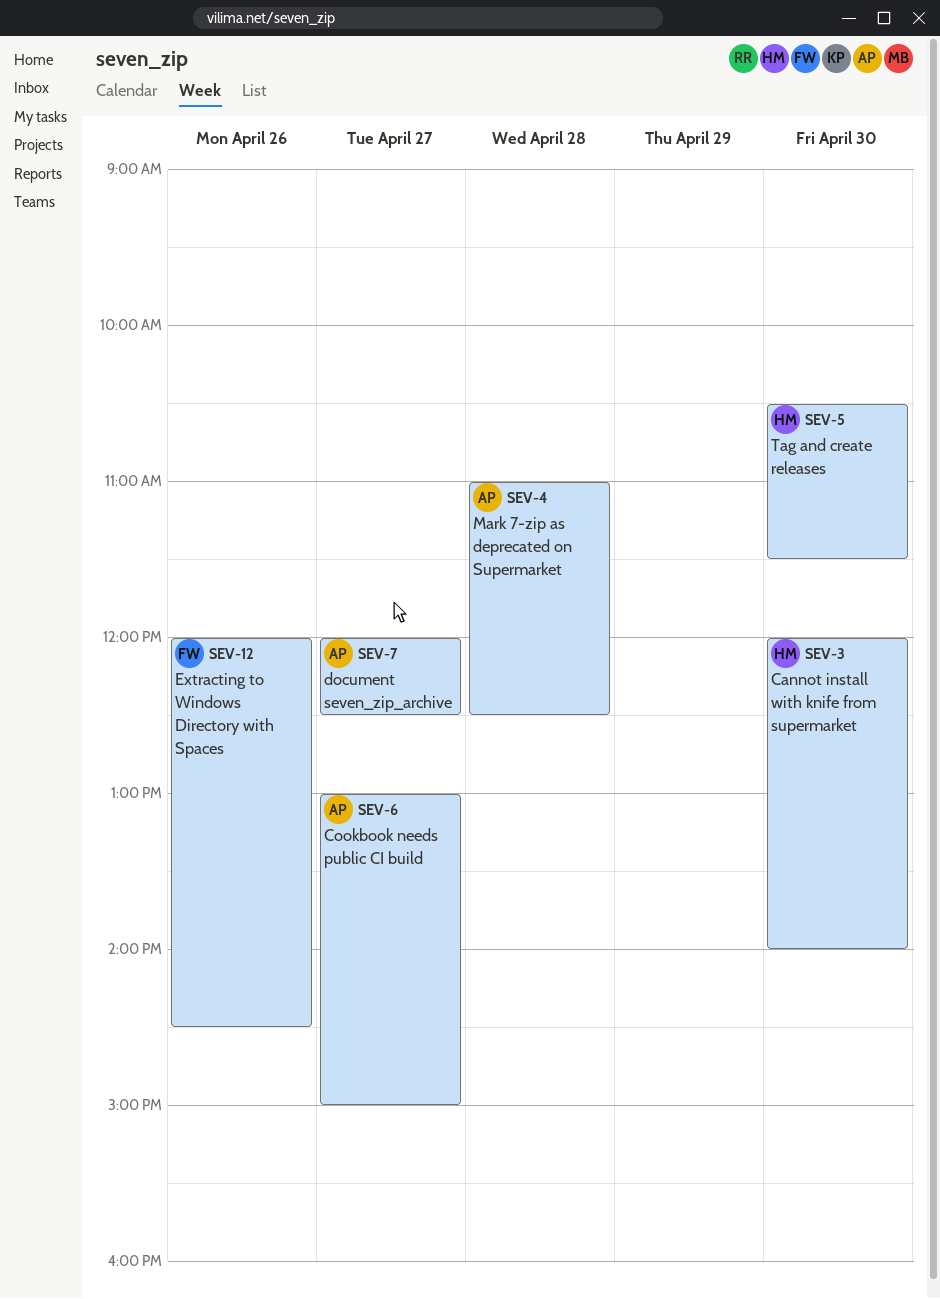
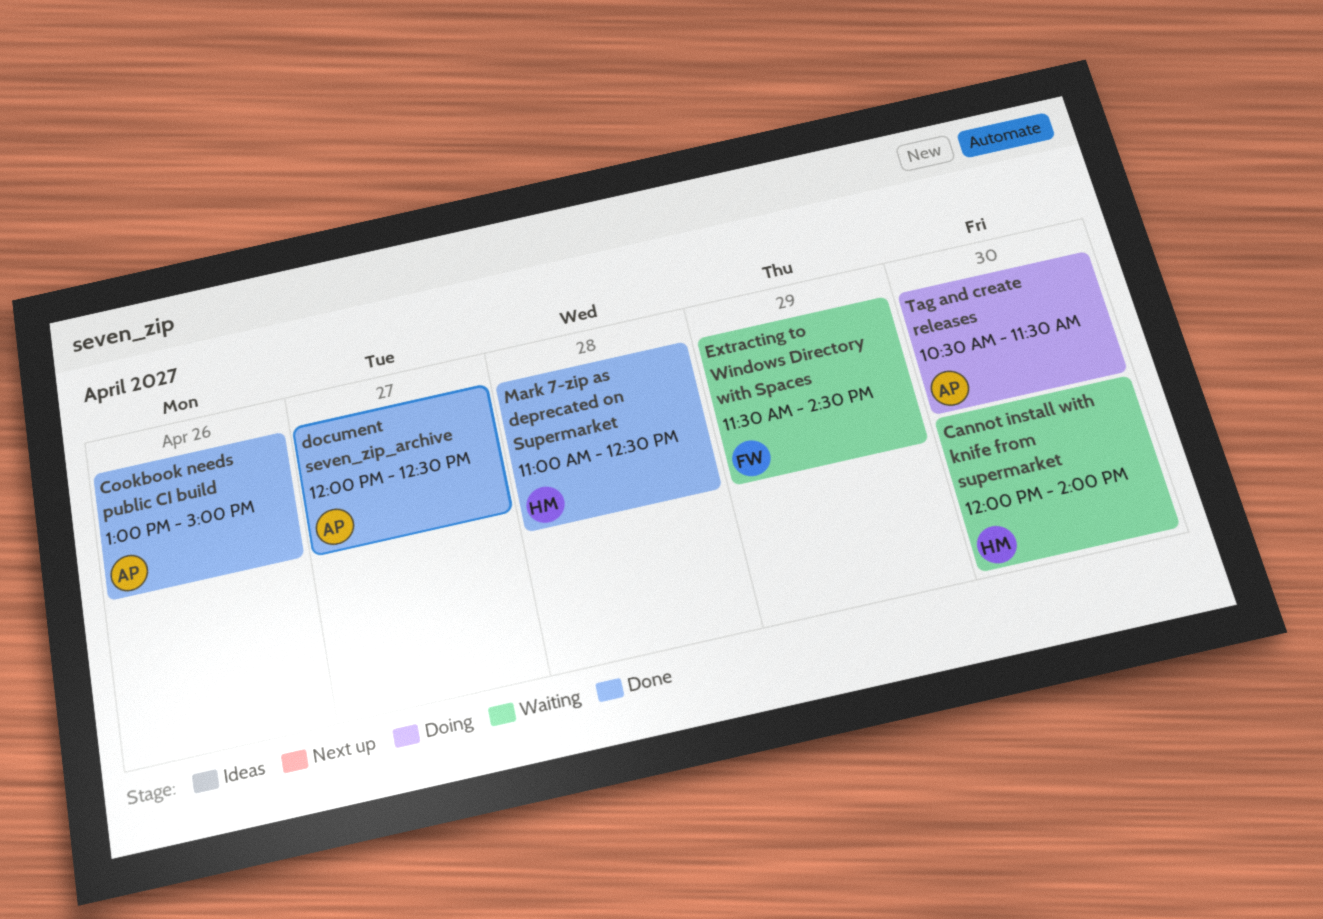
Cookbook needs public CI build, day: Apr 27 -> Apr 26
Extracting to Windows Directory with Spaces, day: Apr 26 -> Apr 29
Extracting to Windows Directory with Spaces, begins: 12:00 -> 11:30
Mark 7-zip as deprecated on Supermarket, owner: AP -> HM
Tag and create releases, owner: HM -> AP

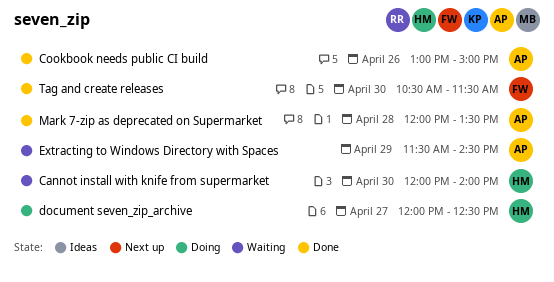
document seven_zip_archive, status: Done -> Doing
document seven_zip_archive, owner: AP -> HM
Extracting to Windows Directory with Spaces, owner: FW -> AP
Mark 7-zip as deprecated on Supermarket, owner: HM -> AP
Mark 7-zip as deprecated on Supermarket, begins: 11:00 -> 12:00
Mark 7-zip as deprecated on Supermarket, ends: 12:30 -> 13:30
Tag and create releases, status: Doing -> Done
Tag and create releases, owner: AP -> FW

